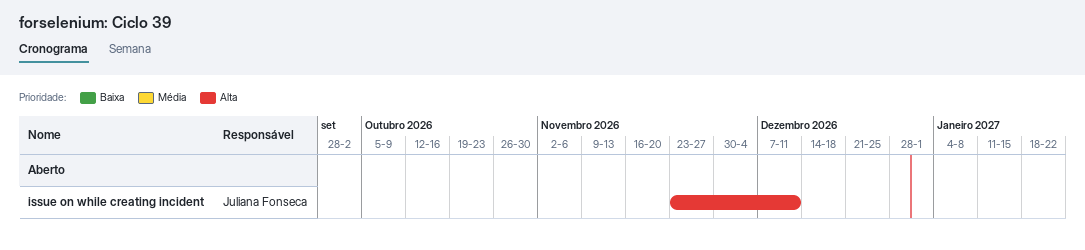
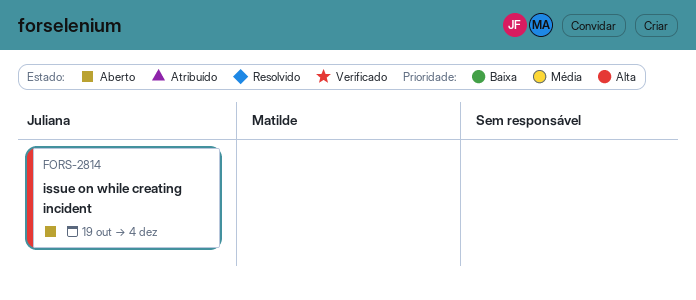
issue on while creating incident, start: Nov 23 -> Oct 19
issue on while creating incident, due: Dec 11 -> Dec 4

